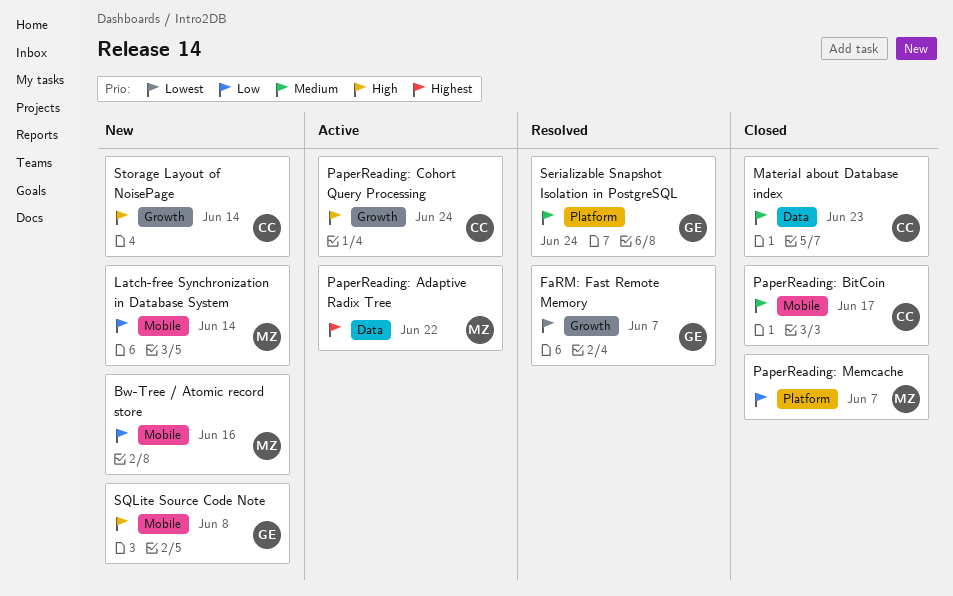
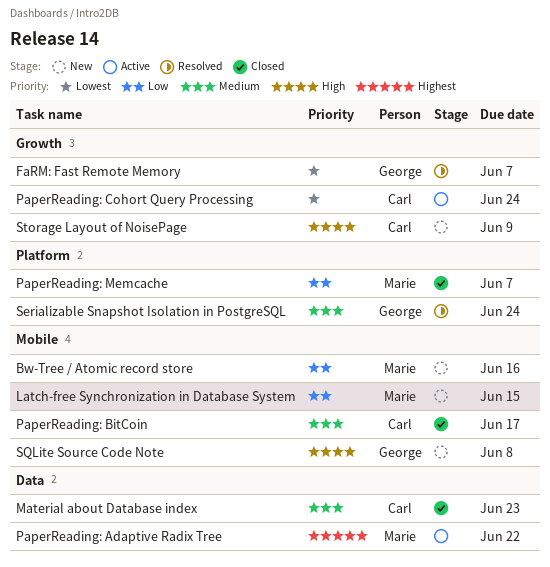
Latch-free Synchronization in Database System, due: Jun 14 -> Jun 15
PaperReading: Cohort Query Processing, priority: High -> Lowest
Storage Layout of NoisePage, due: Jun 14 -> Jun 9

